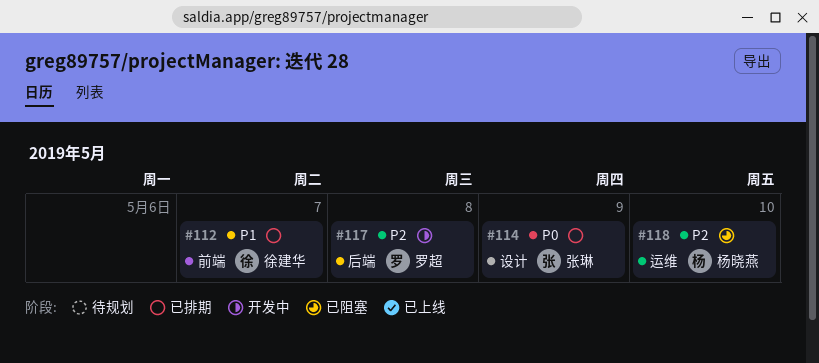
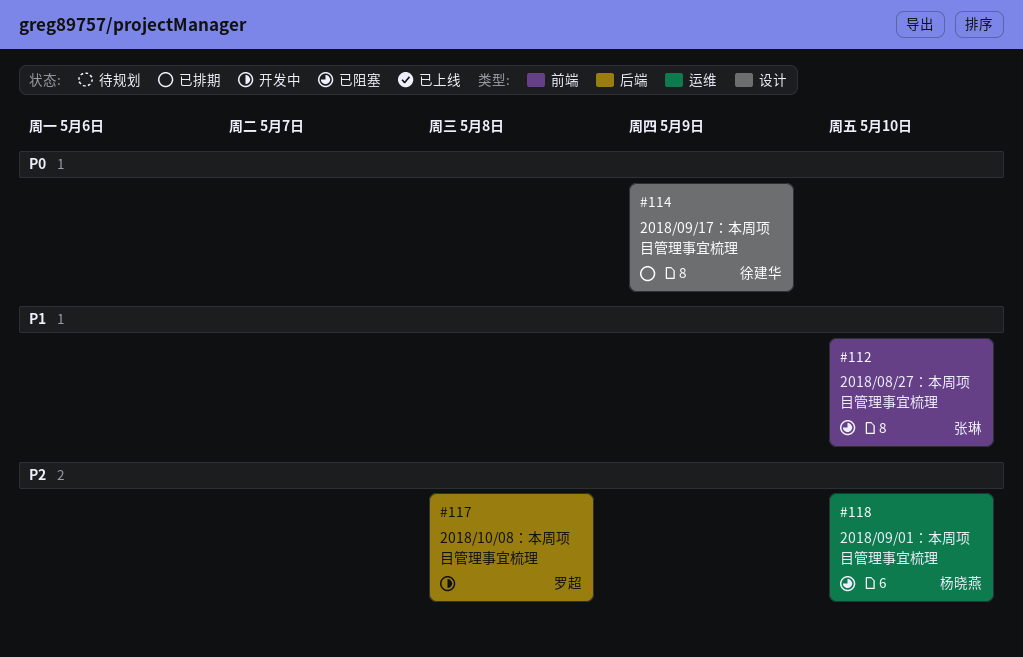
#112, status: 已排期 -> 已阻塞
#112, owner: 徐建华 -> 张琳
#112, due: May 7 -> May 10
#114, owner: 张琳 -> 徐建华

